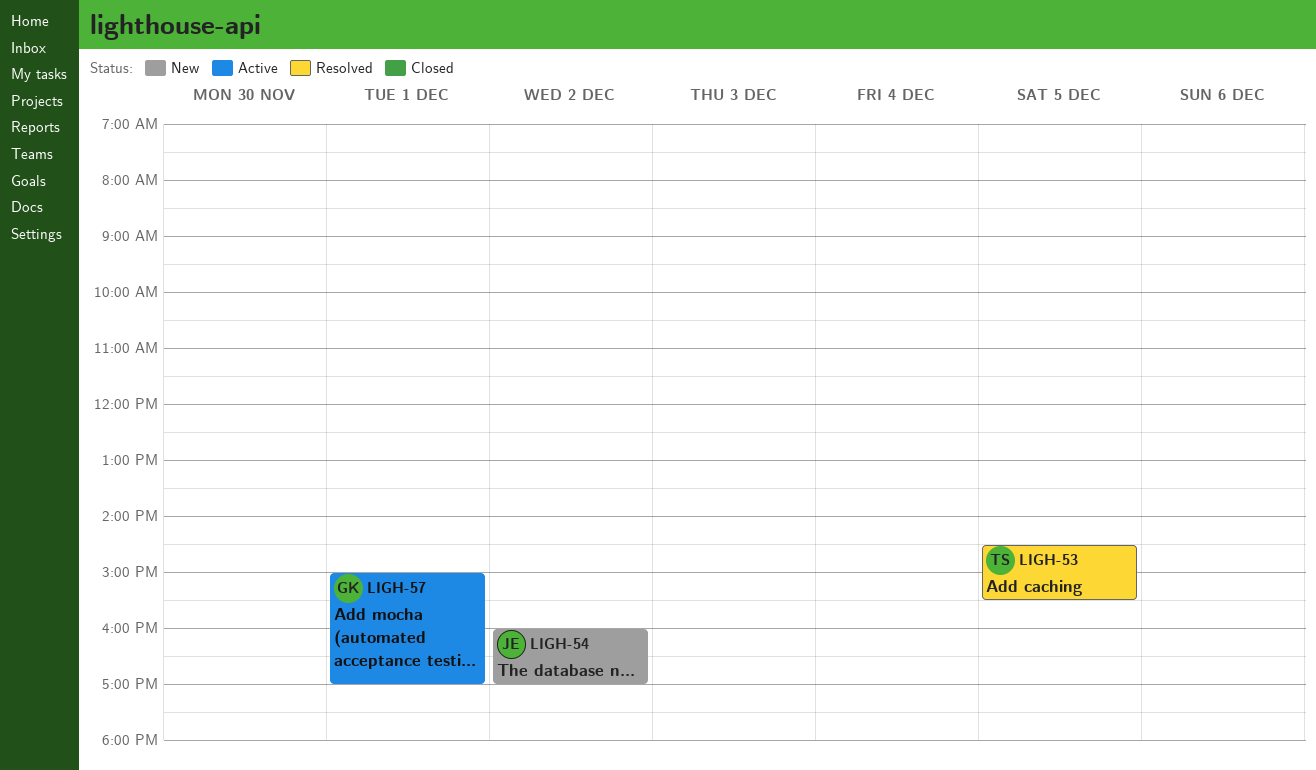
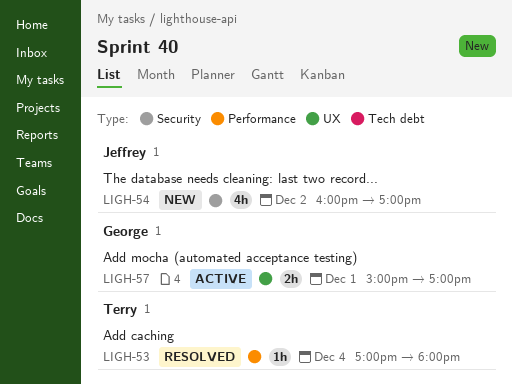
LIGH-53, day: Dec 5 -> Dec 4
LIGH-53, begins: 14:30 -> 17:00
LIGH-53, ends: 15:30 -> 18:00

